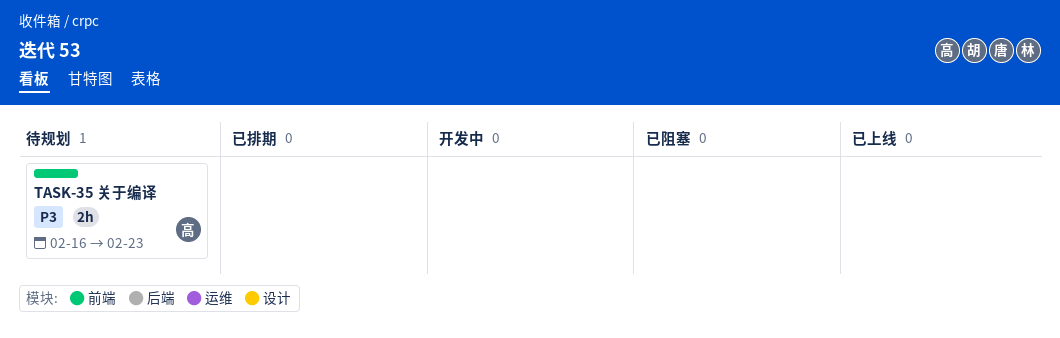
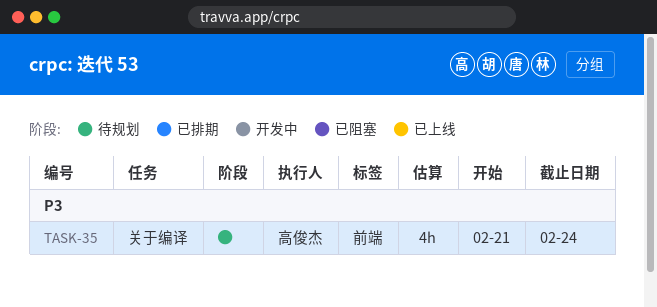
TASK-35, estimate: 2h -> 4h
TASK-35, start: Feb 16 -> Feb 21
TASK-35, due: Feb 23 -> Feb 24

